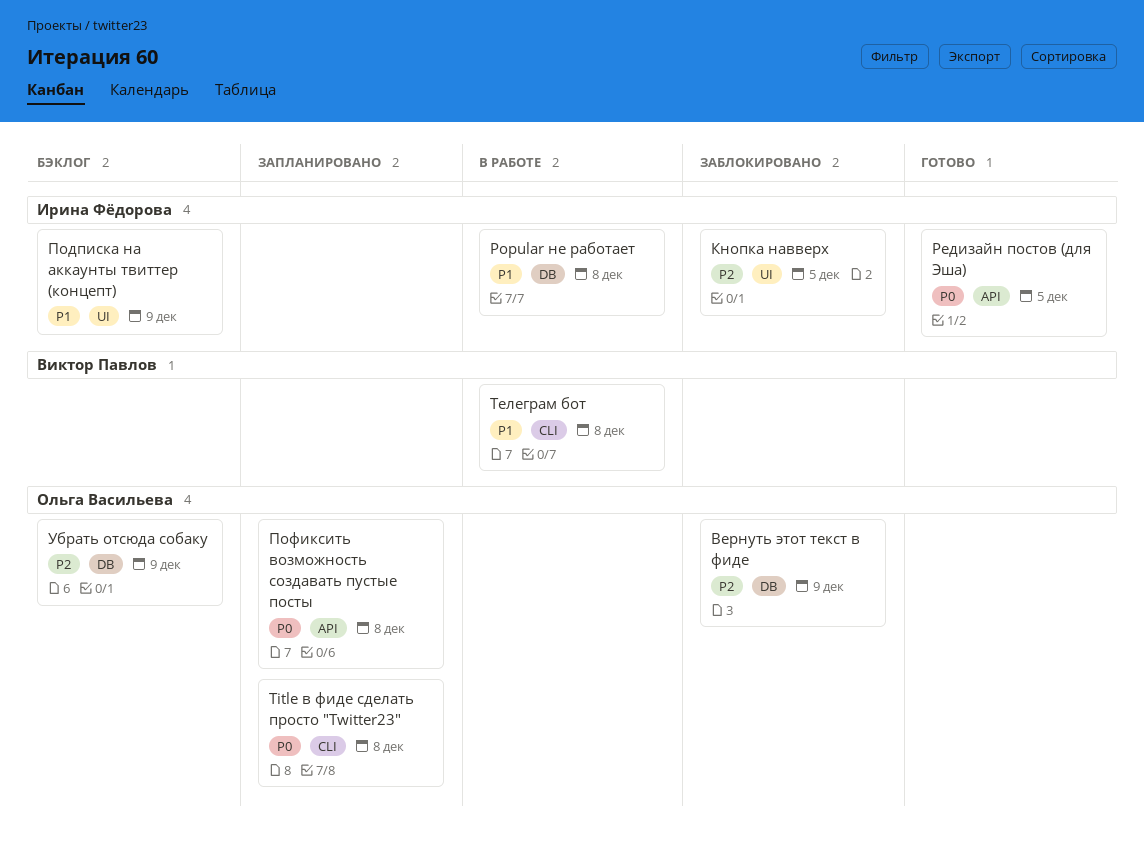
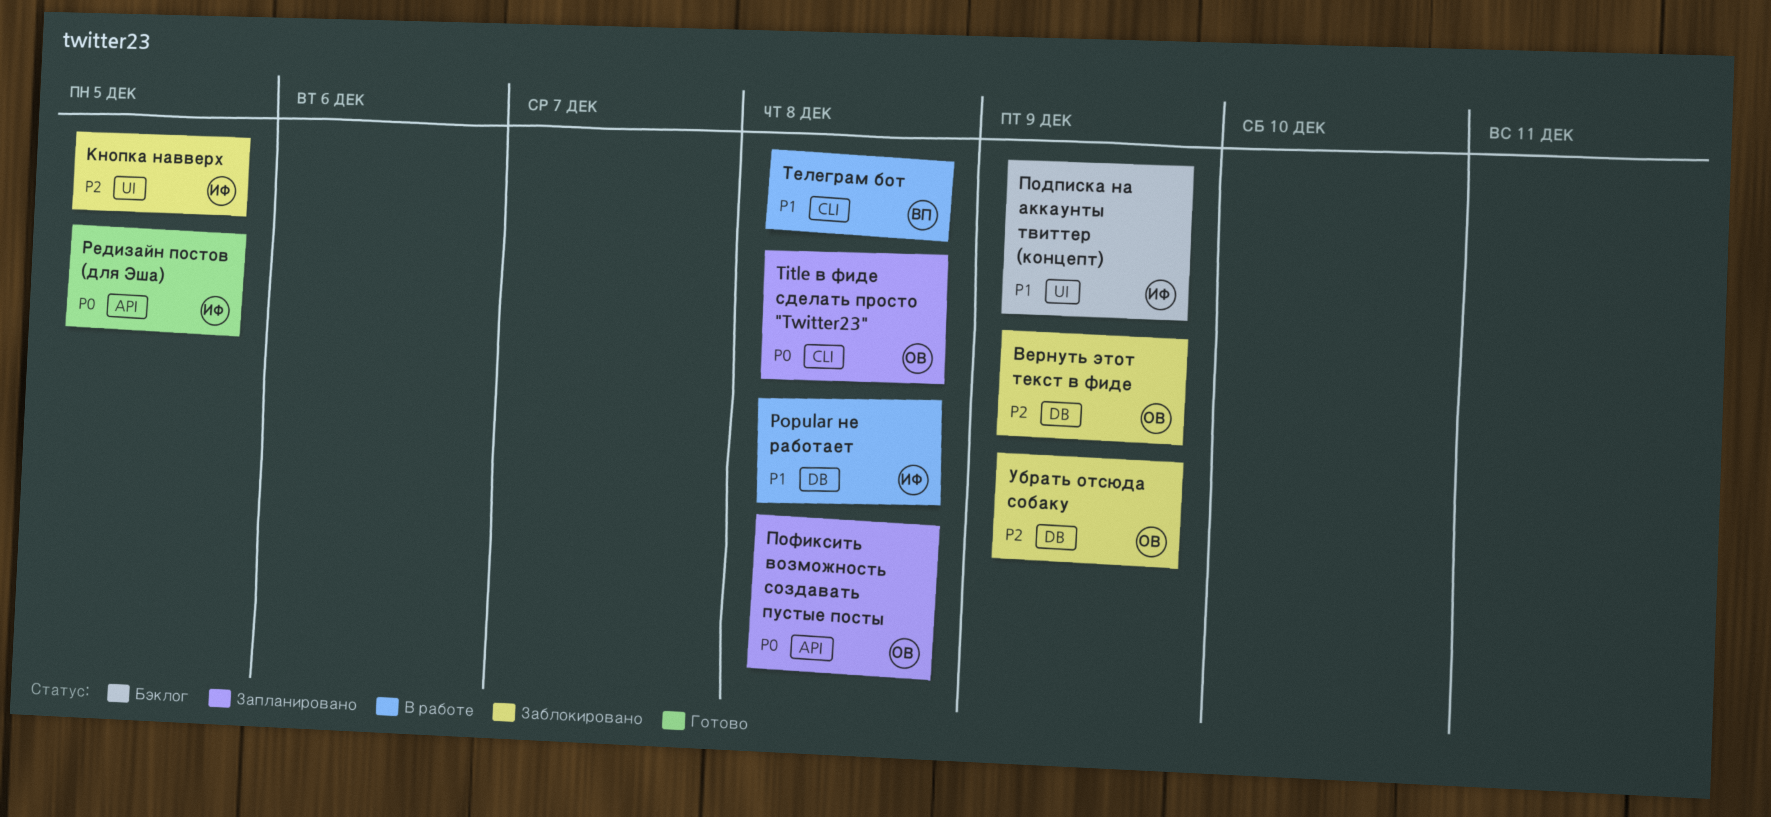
Убрать отсюда собаку, status: Бэклог -> Заблокировано

